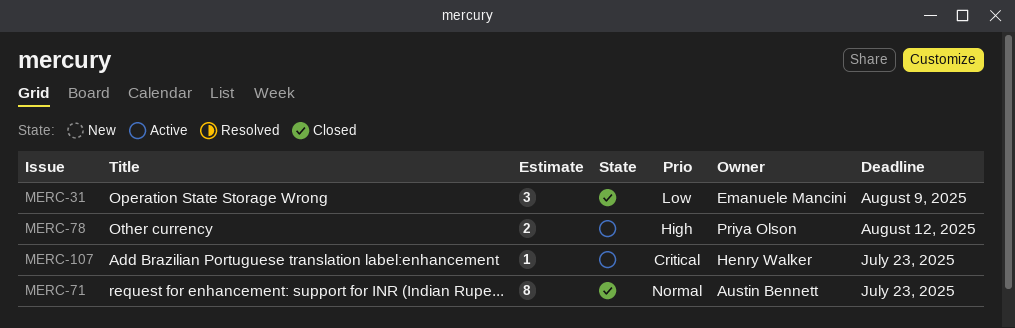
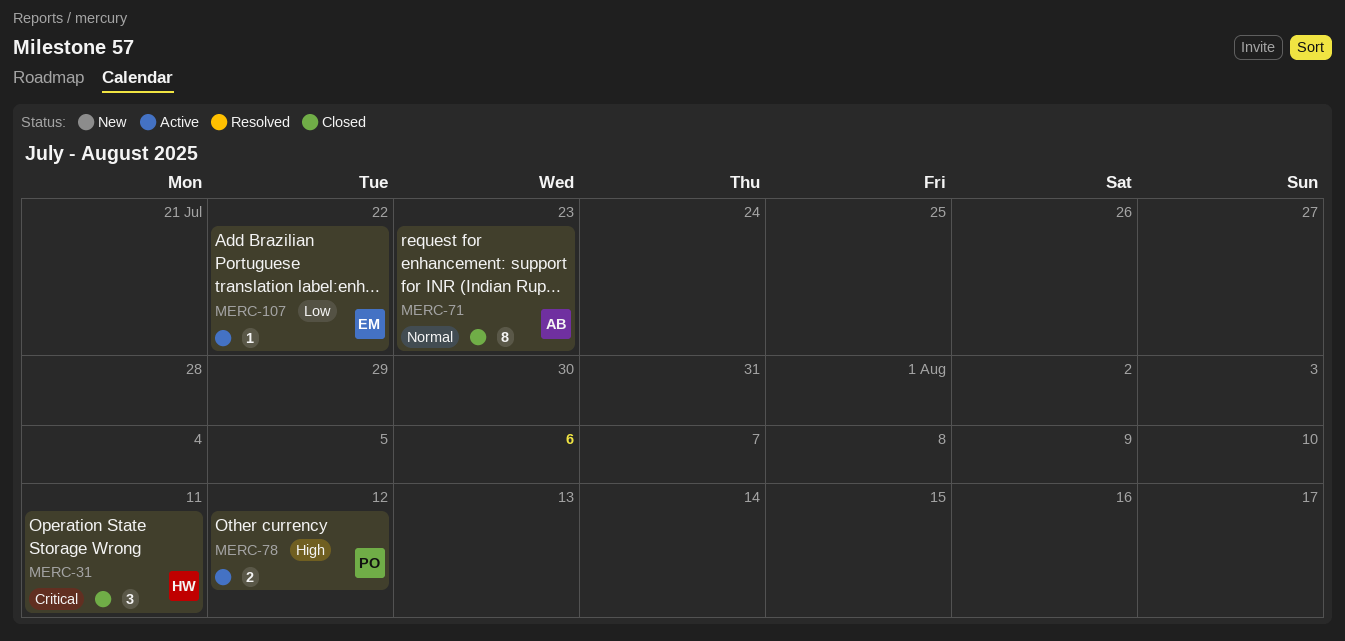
MERC-31, owner: Emanuele Mancini -> Henry Walker
MERC-31, priority: Low -> Critical
MERC-31, due: Aug 9 -> Aug 11
MERC-107, owner: Henry Walker -> Emanuele Mancini
MERC-107, priority: Critical -> Low
MERC-107, due: Jul 23 -> Jul 22

